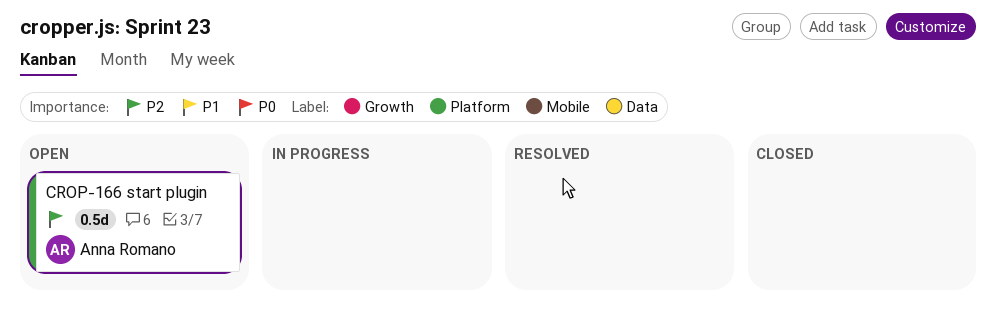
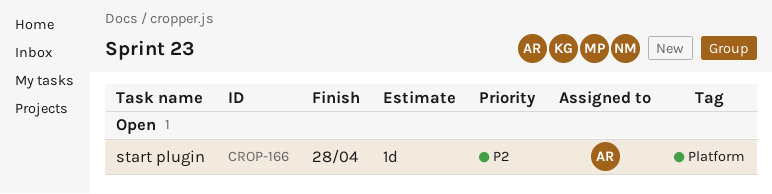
CROP-166, estimate: 0.5d -> 1d

